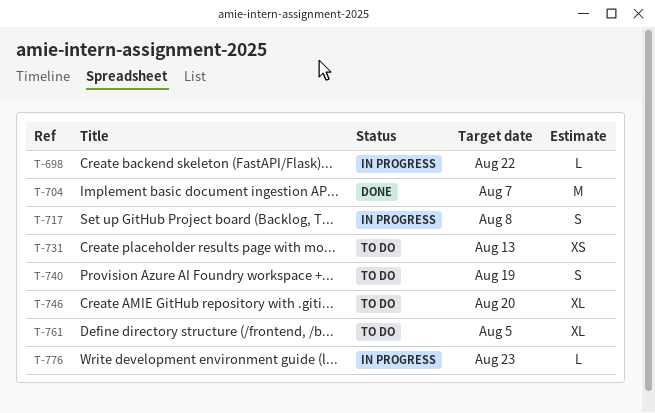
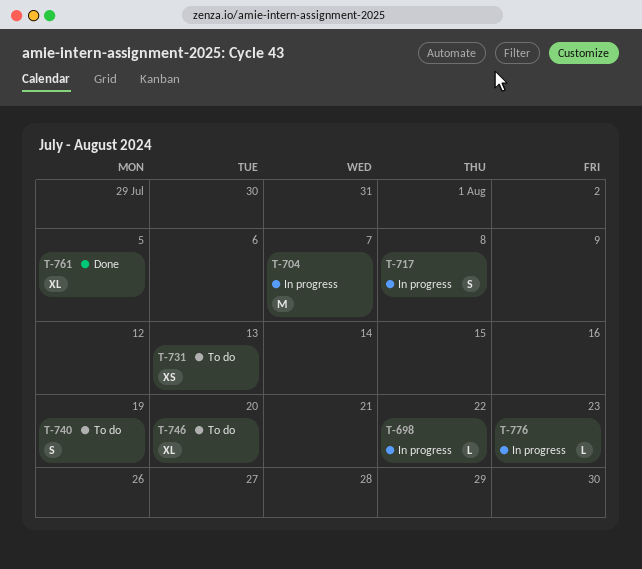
T-704, status: Done -> In progress
T-761, status: To do -> Done

